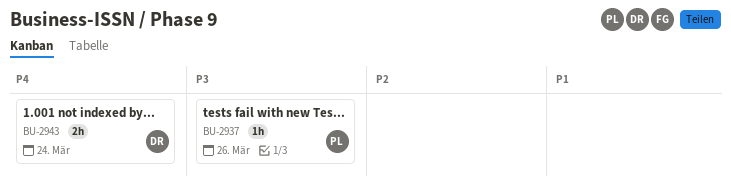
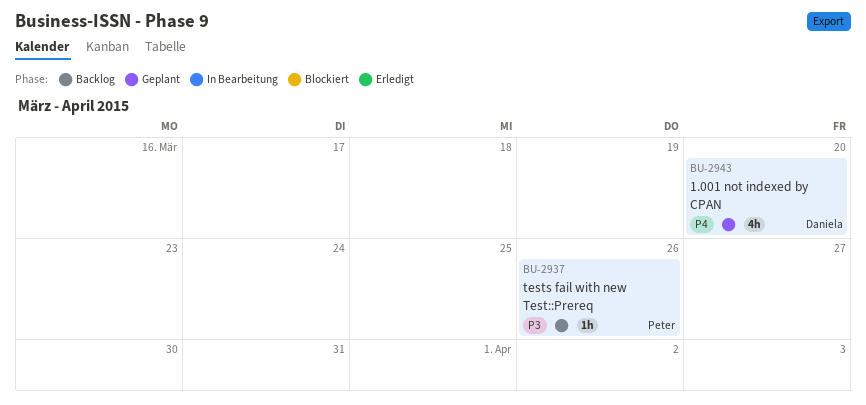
BU-2943, estimate: 2h -> 4h
BU-2943, due: Mar 24 -> Mar 20

